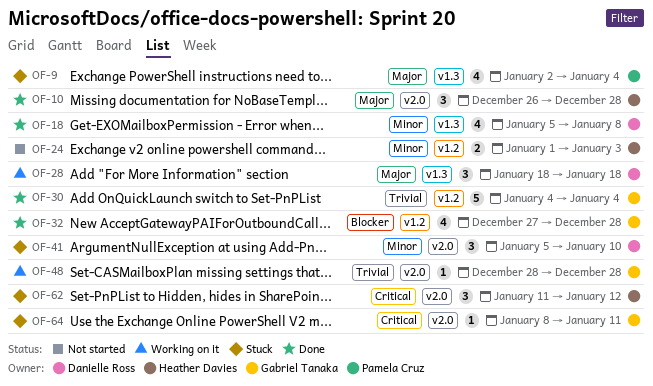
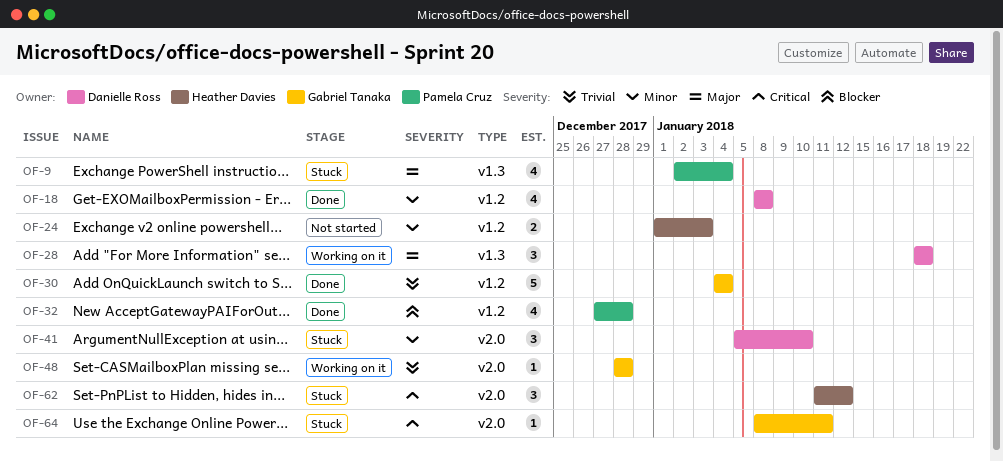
OF-10: present -> none
OF-18, label: v1.3 -> v1.2
OF-18, start: Jan 5 -> Jan 8
OF-32, owner: Gabriel Tanaka -> Pamela Cruz

